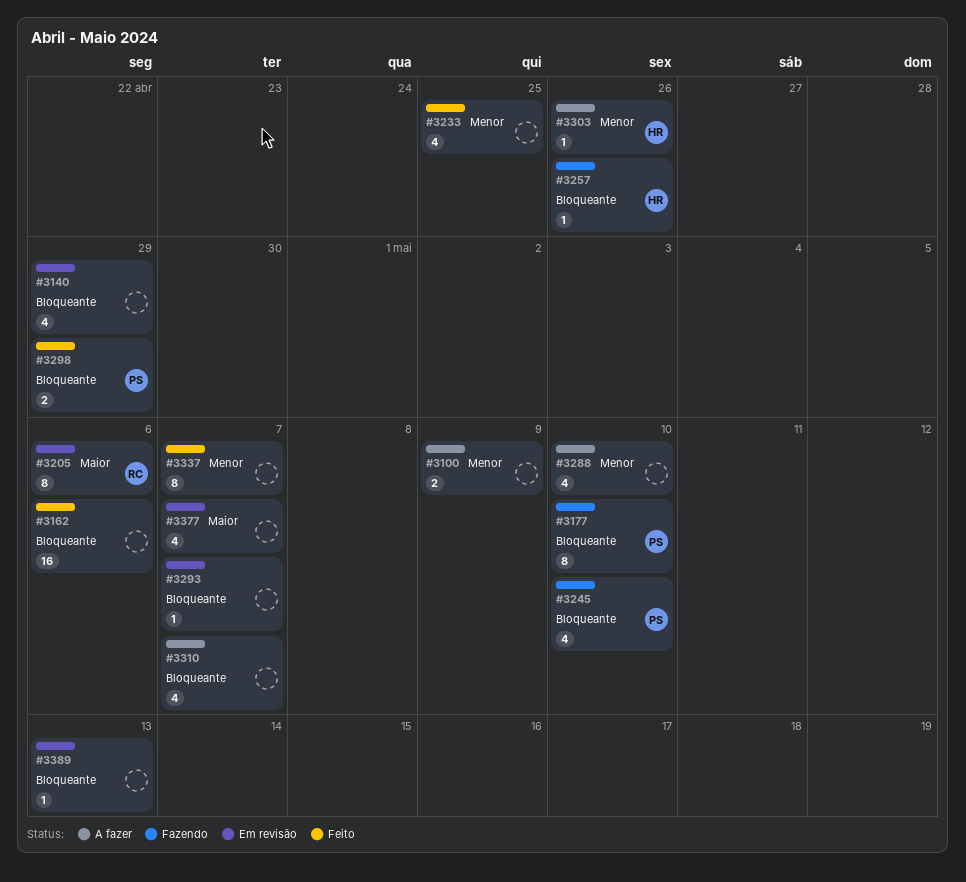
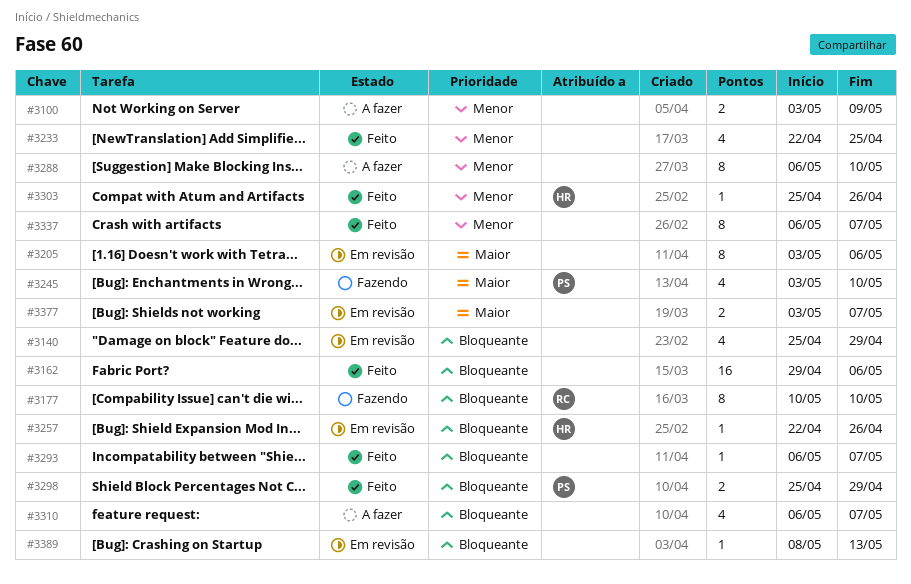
#3177, owner: PS -> RC
#3205, owner: RC -> none
#3245, priority: Bloqueante -> Maior
#3257, status: Fazendo -> Em revisão
#3288, estimate: 4 -> 8
#3293, status: Em revisão -> Feito
#3303, status: A fazer -> Feito
#3377, estimate: 4 -> 2

